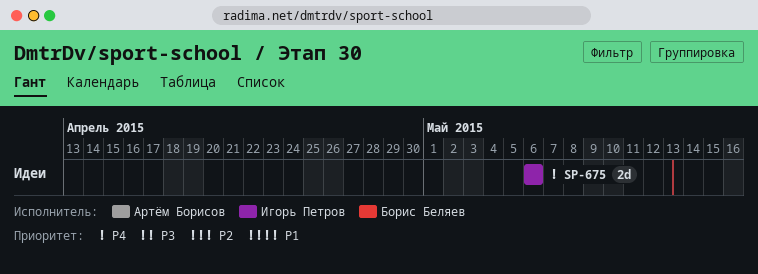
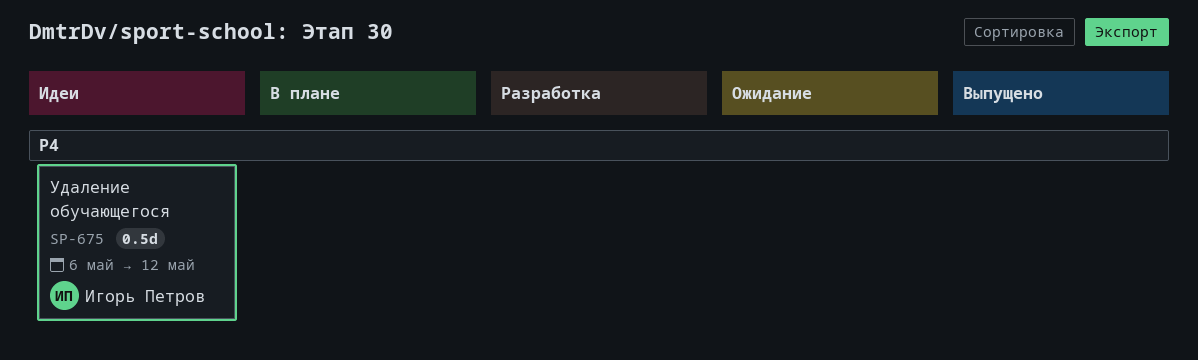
SP-675, estimate: 2d -> 0.5d
SP-675, due: May 6 -> May 12

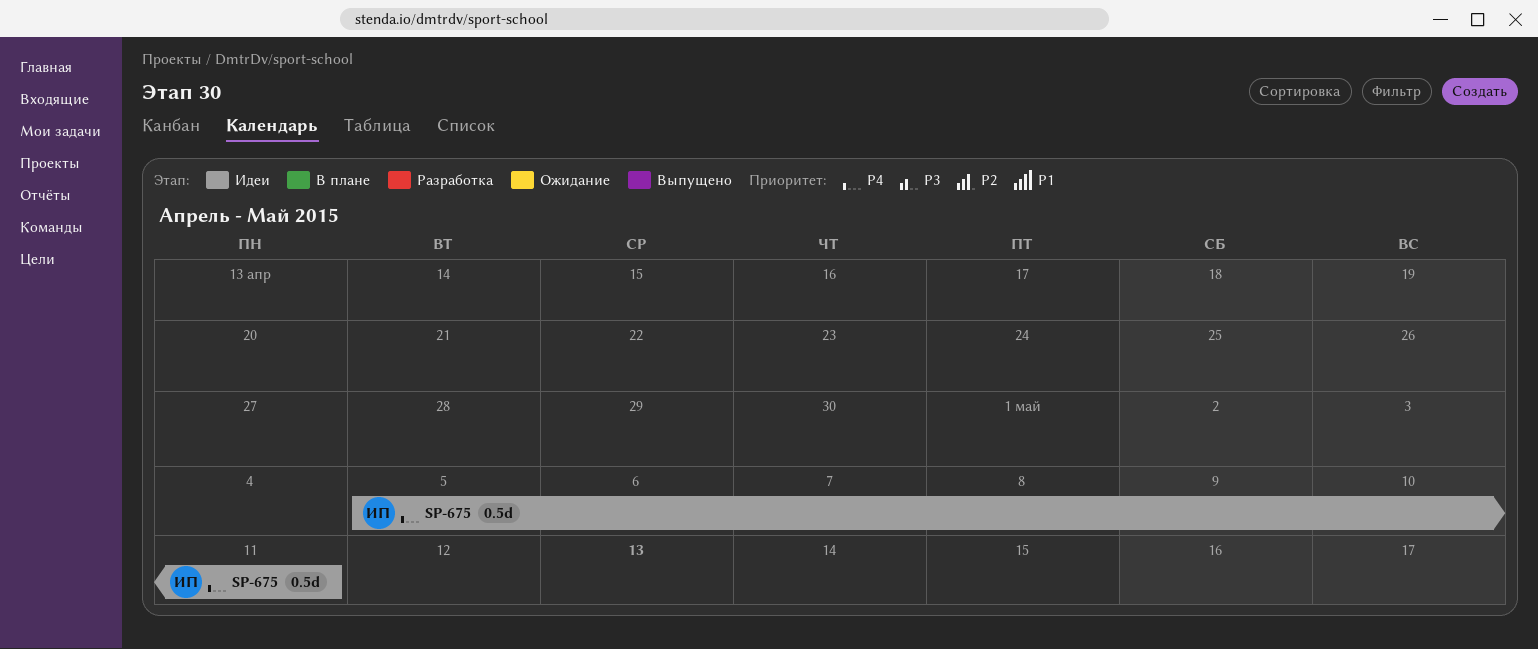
SP-675, start: May 6 -> May 5
SP-675, due: May 12 -> May 11

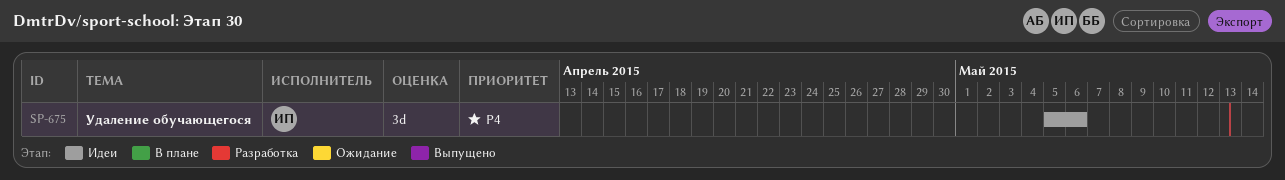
SP-675, estimate: 0.5d -> 3d
SP-675, due: May 11 -> May 6

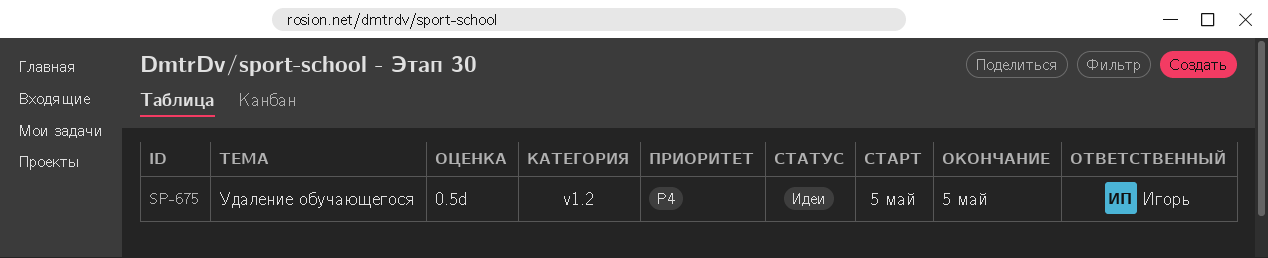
SP-675, estimate: 3d -> 0.5d
SP-675, due: May 6 -> May 5

